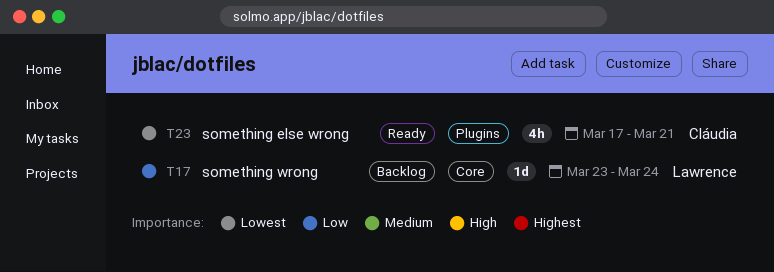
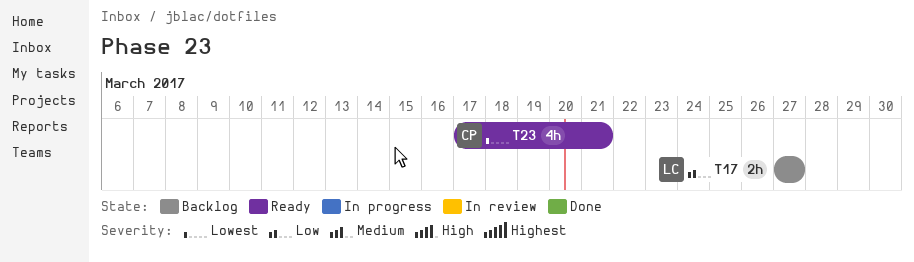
T17, estimate: 1d -> 2h
T17, start: Mar 23 -> Mar 27
T17, due: Mar 24 -> Mar 27

